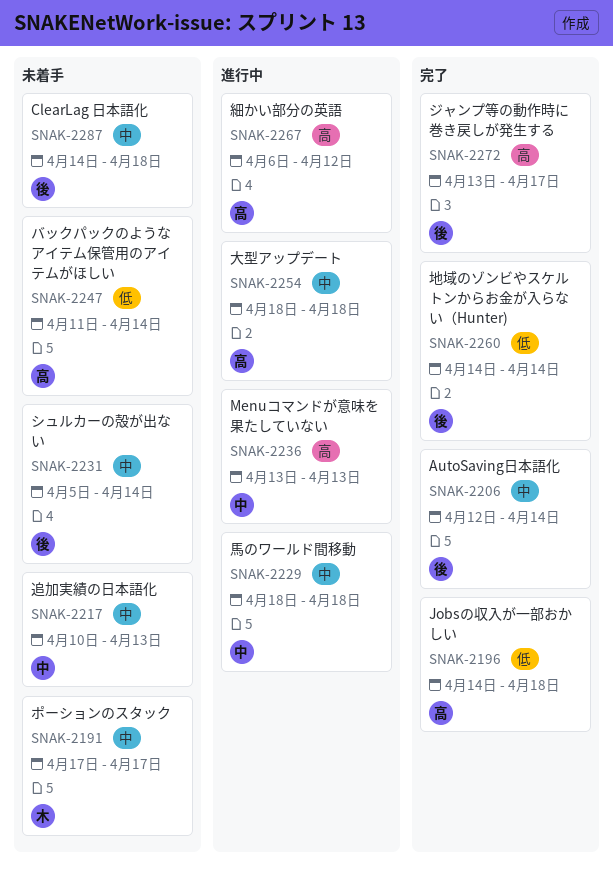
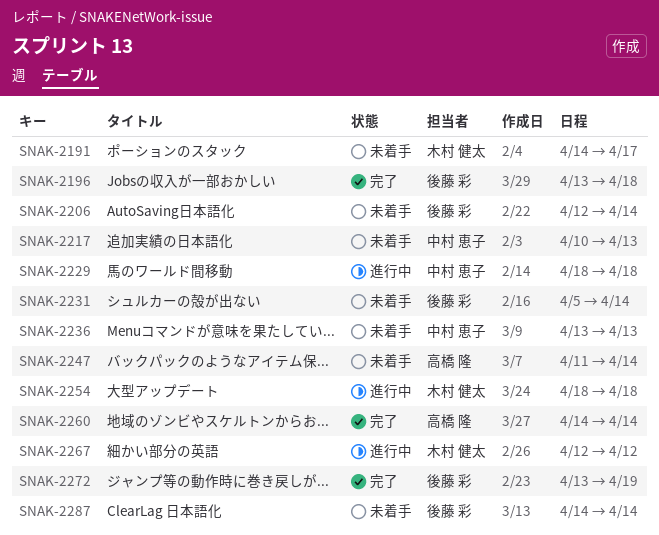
SNAK-2191, start: Apr 17 -> Apr 14
SNAK-2196, owner: 高橋 隆 -> 後藤 彩
SNAK-2196, start: Apr 14 -> Apr 13
SNAK-2206, status: 完了 -> 未着手
SNAK-2236, status: 進行中 -> 未着手
SNAK-2254, owner: 高橋 隆 -> 木村 健太
SNAK-2260, owner: 後藤 彩 -> 高橋 隆
SNAK-2267, owner: 高橋 隆 -> 木村 健太
SNAK-2267, start: Apr 6 -> Apr 12
SNAK-2272, due: Apr 17 -> Apr 19
SNAK-2287, due: Apr 18 -> Apr 14

